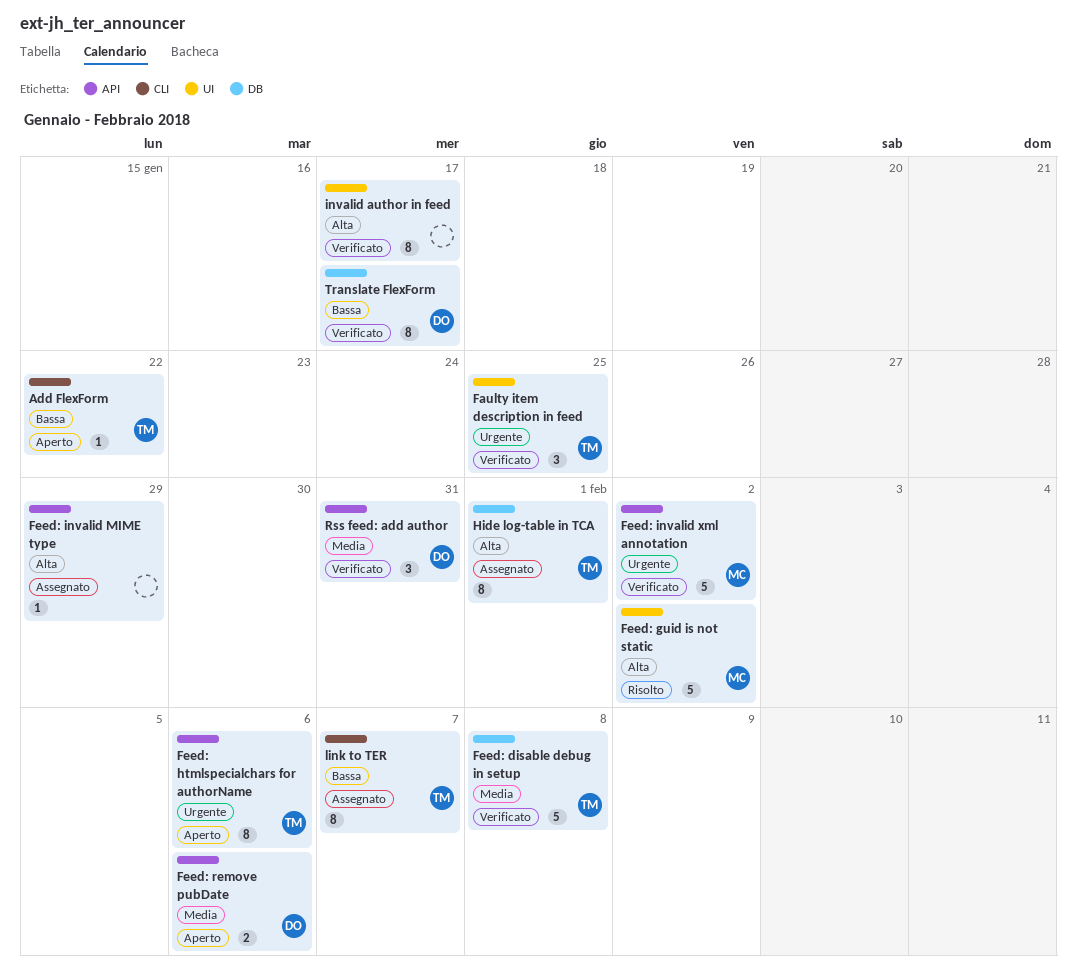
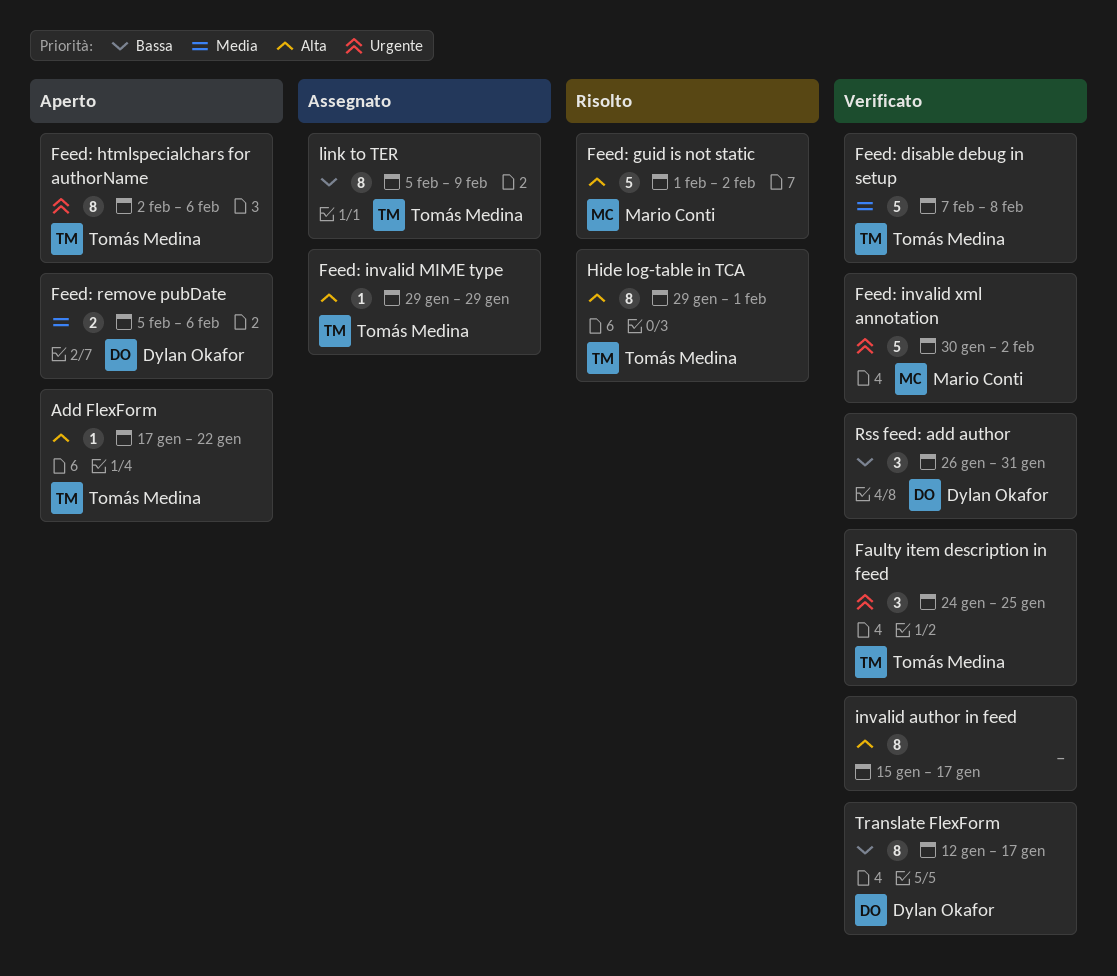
Add FlexForm, priority: Bassa -> Alta
Feed: invalid MIME type, owner: none -> Tomás Medina
Hide log-table in TCA, status: Assegnato -> Risolto
link to TER, due: Feb 7 -> Feb 9
Rss feed: add author, priority: Media -> Bassa

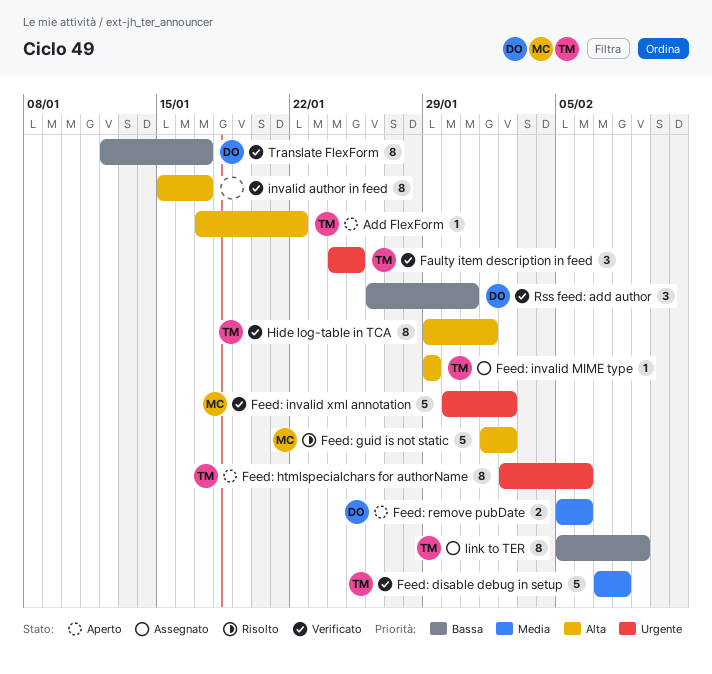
Hide log-table in TCA, status: Risolto -> Verificato

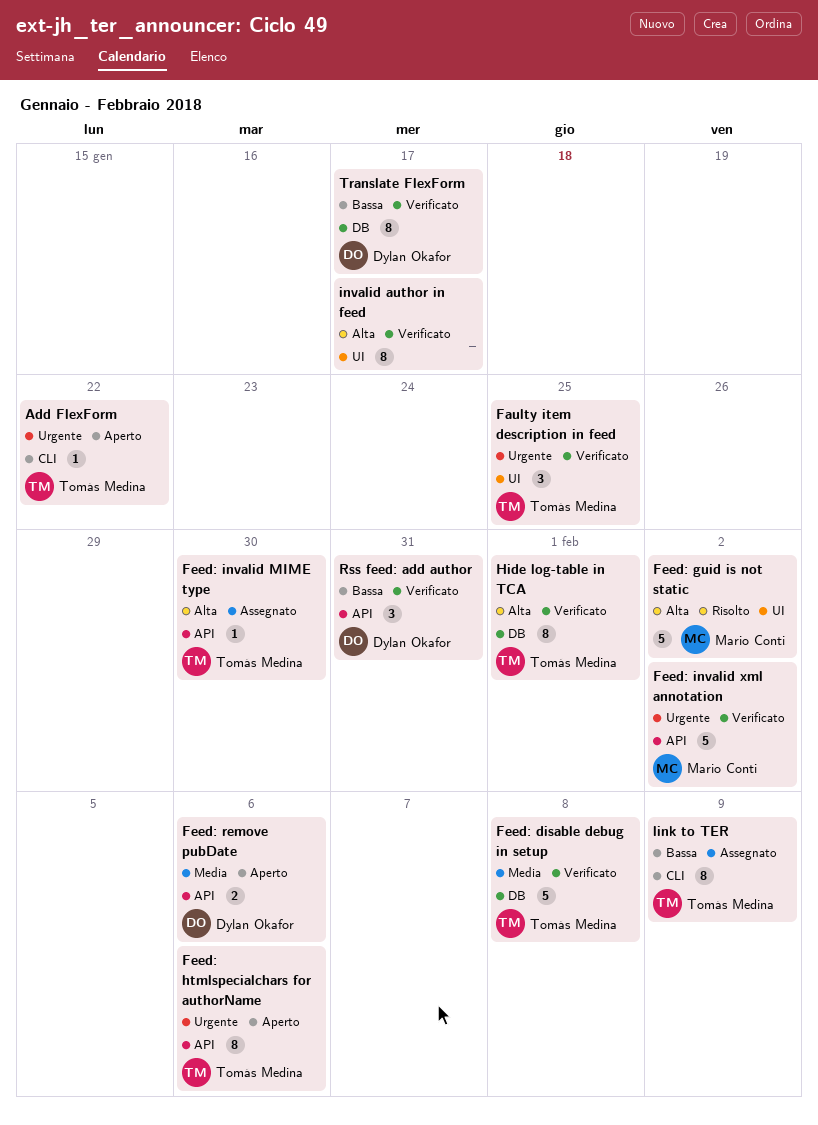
Add FlexForm, priority: Alta -> Urgente
Feed: invalid MIME type, due: Jan 29 -> Jan 30

